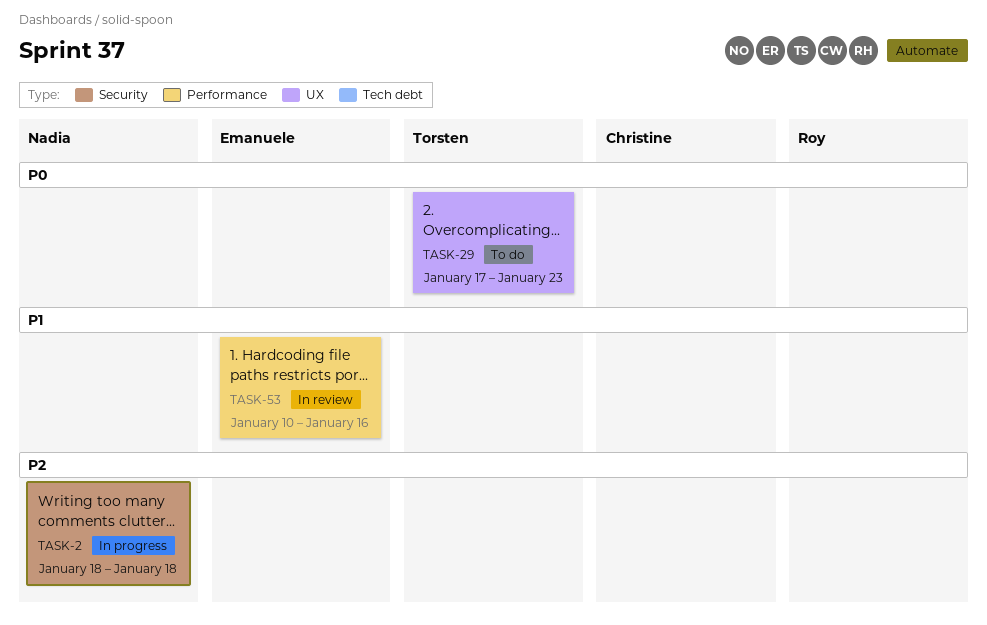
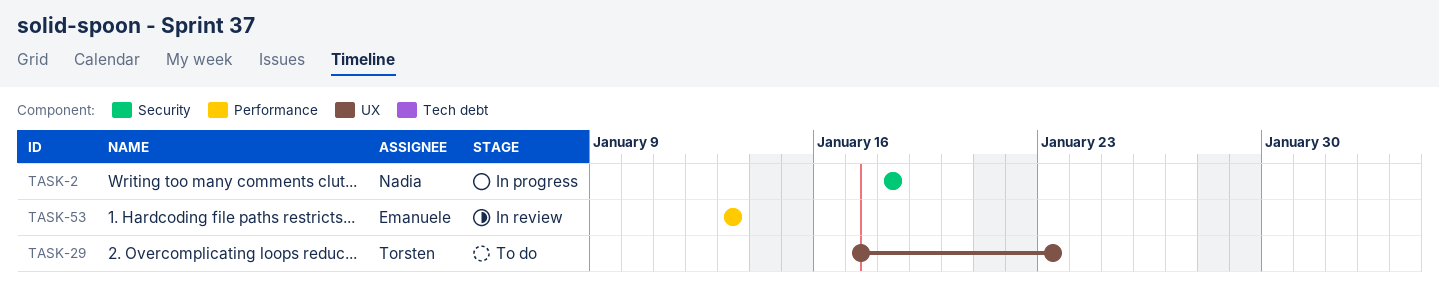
TASK-53, start: Jan 10 -> Jan 13
TASK-53, due: Jan 16 -> Jan 13

